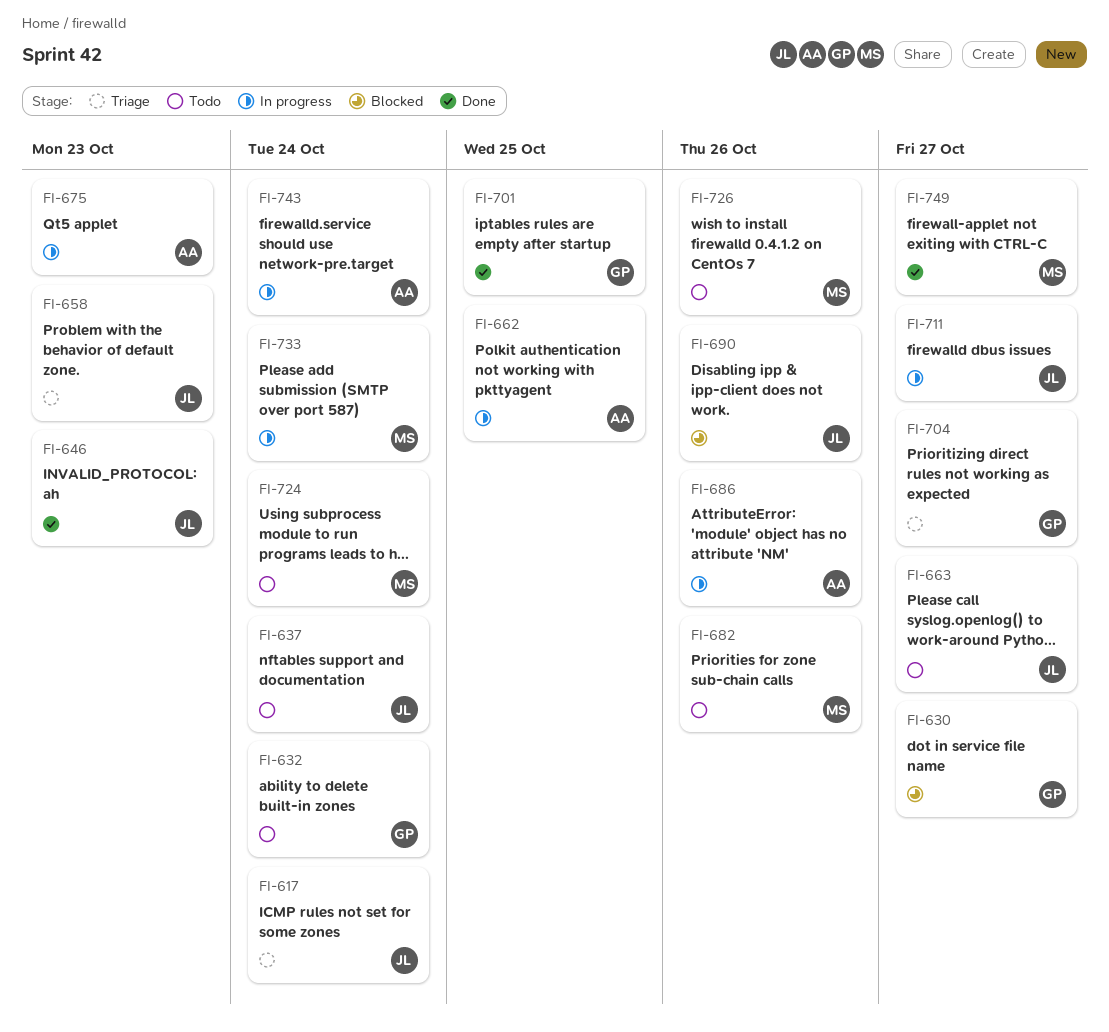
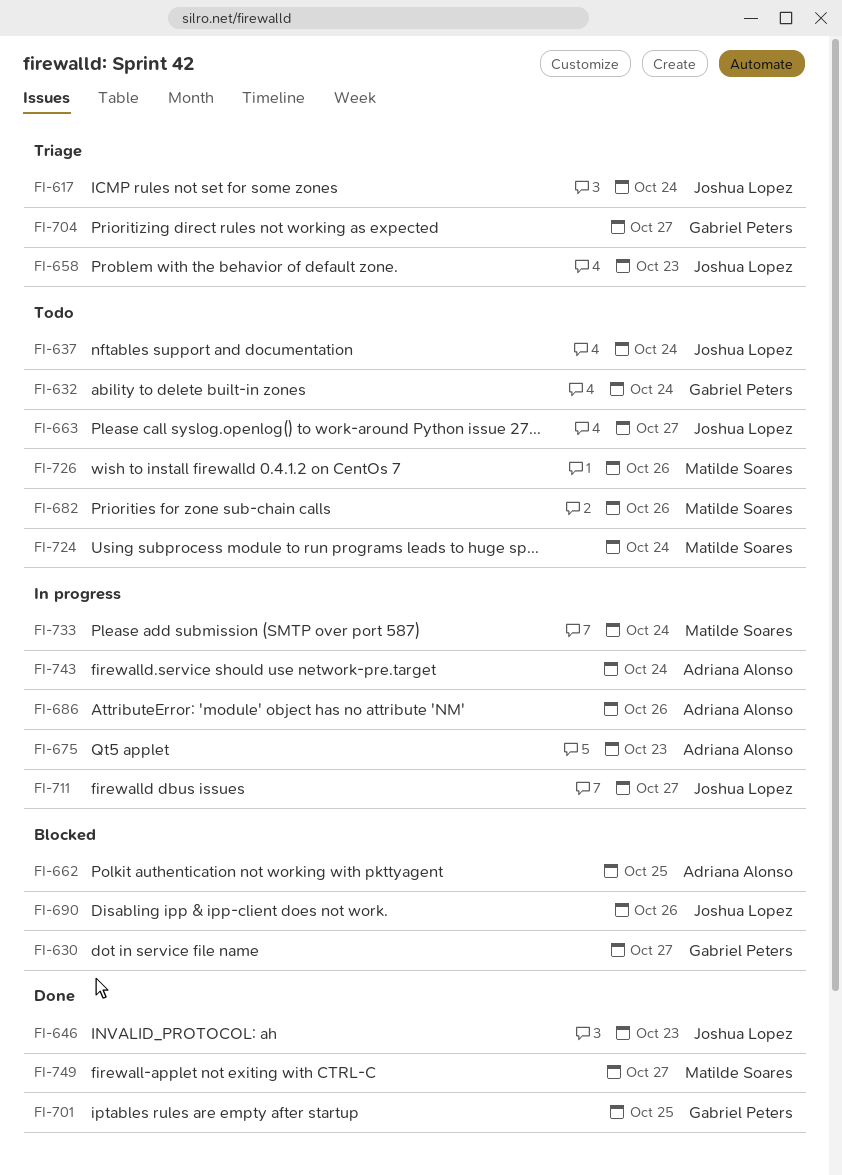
FI-662, status: In progress -> Blocked

